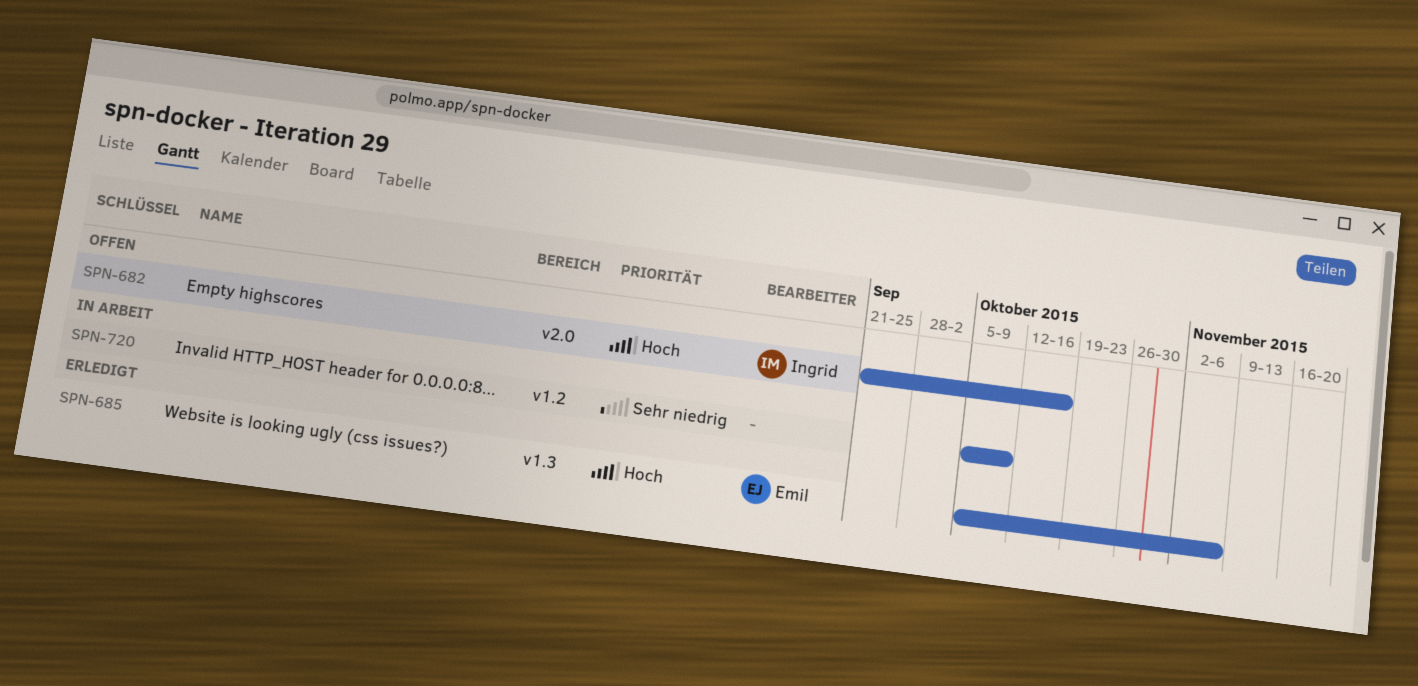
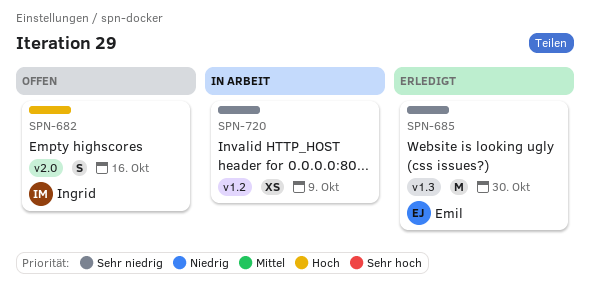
SPN-685, priority: Hoch -> Sehr niedrig
SPN-685, due: Nov 6 -> Oct 30

